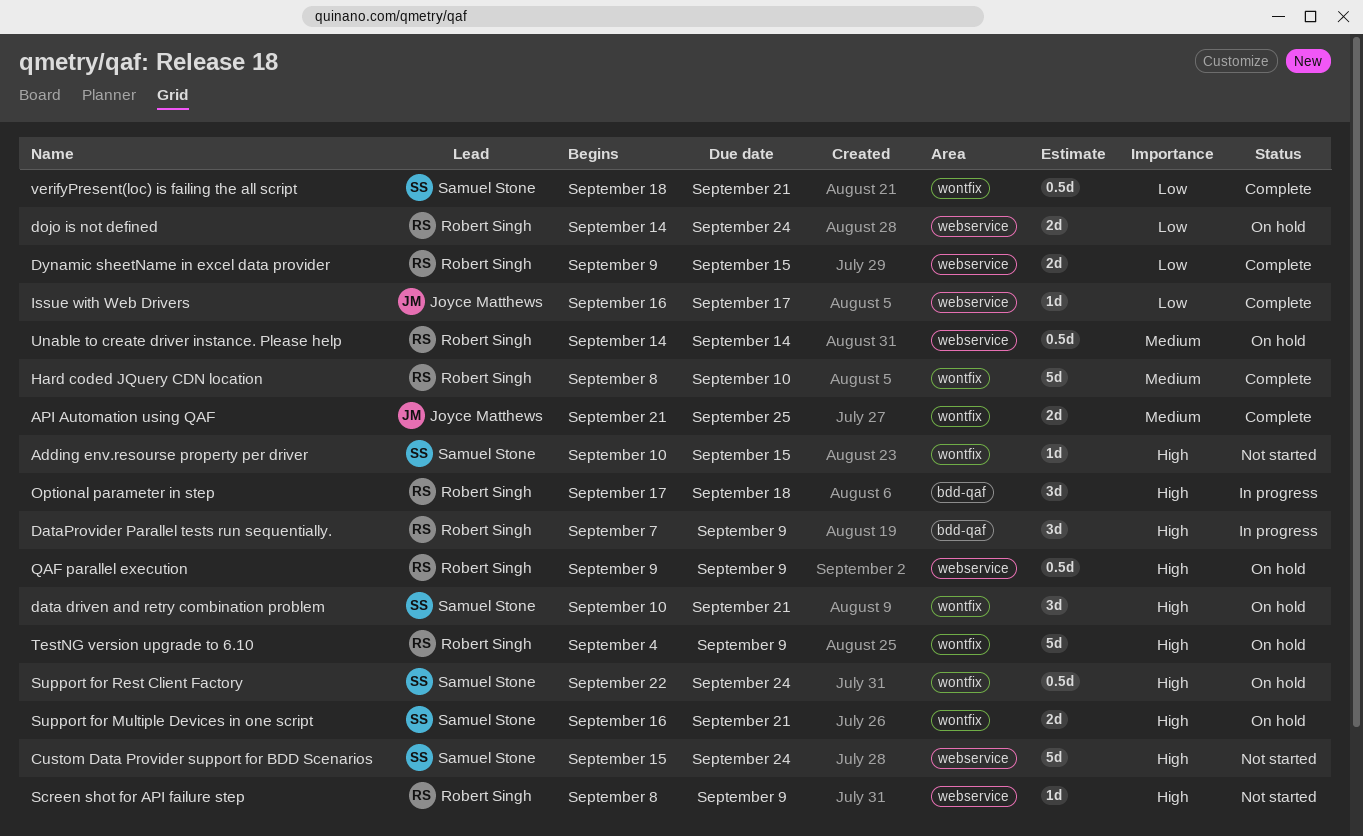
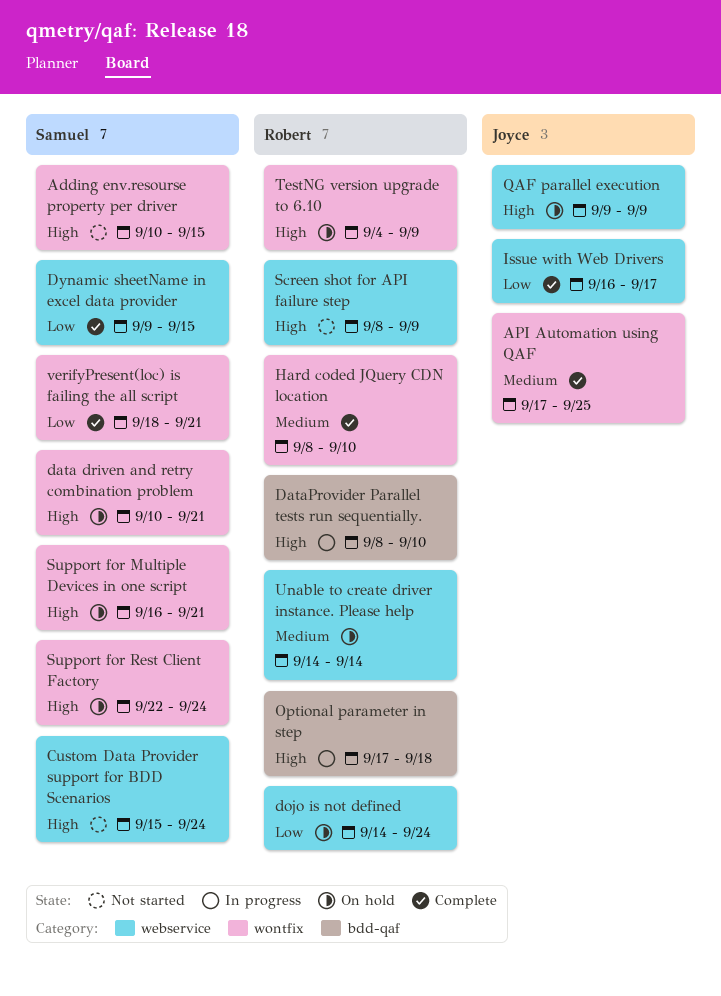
API Automation using QAF, start: Sep 21 -> Sep 17
DataProvider Parallel tests run sequentially., start: Sep 7 -> Sep 8
DataProvider Parallel tests run sequentially., due: Sep 9 -> Sep 10
Dynamic sheetName in excel data provider, owner: Robert Singh -> Samuel Stone
QAF parallel execution, owner: Robert Singh -> Joyce Matthews

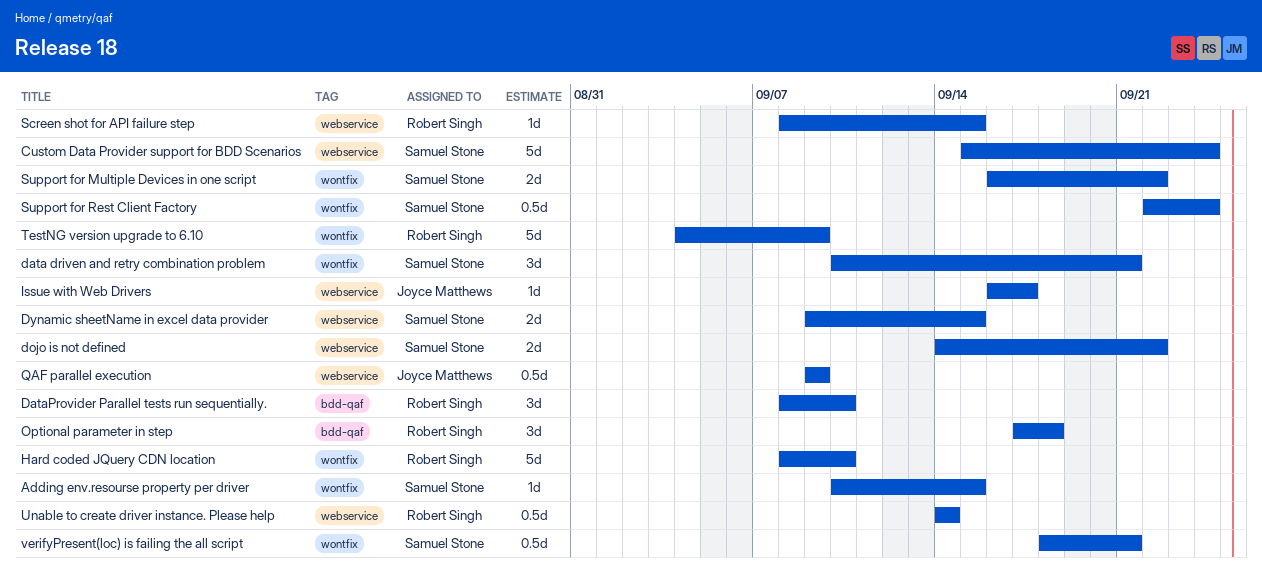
API Automation using QAF: present -> none
dojo is not defined, owner: Robert Singh -> Samuel Stone
dojo is not defined, due: Sep 24 -> Sep 22
Screen shot for API failure step, due: Sep 9 -> Sep 15
Support for Multiple Devices in one script, due: Sep 21 -> Sep 22

